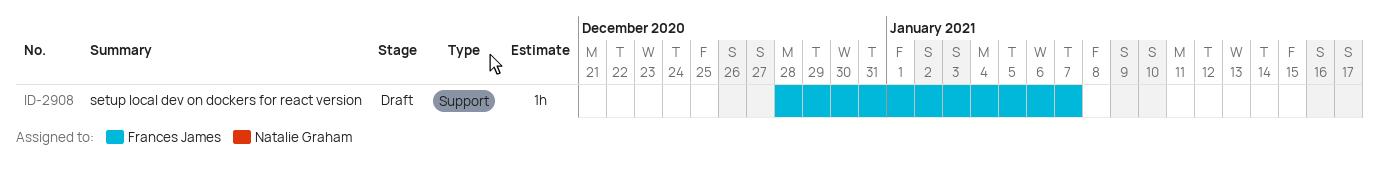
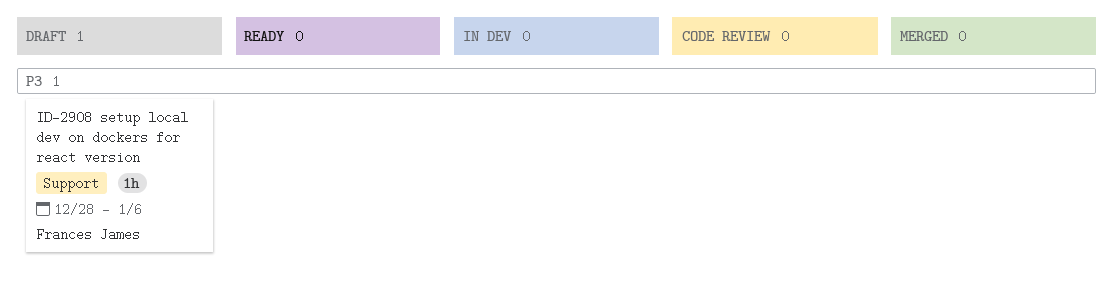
ID-2908, due: Jan 7 -> Jan 6

